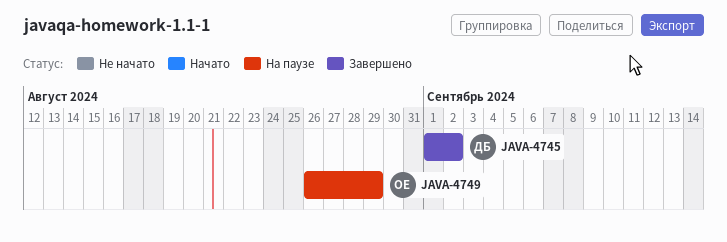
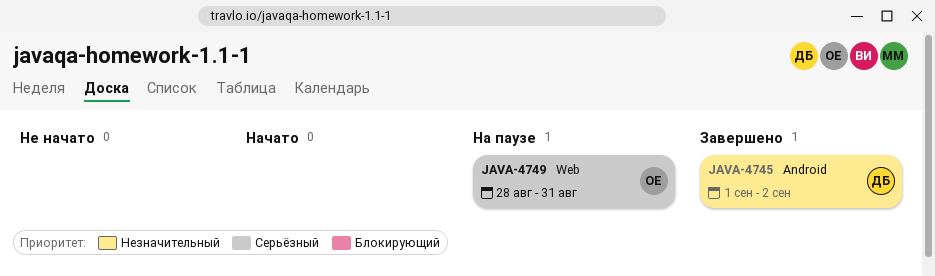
JAVA-4749, start: Aug 26 -> Aug 28
JAVA-4749, due: Aug 29 -> Aug 31

